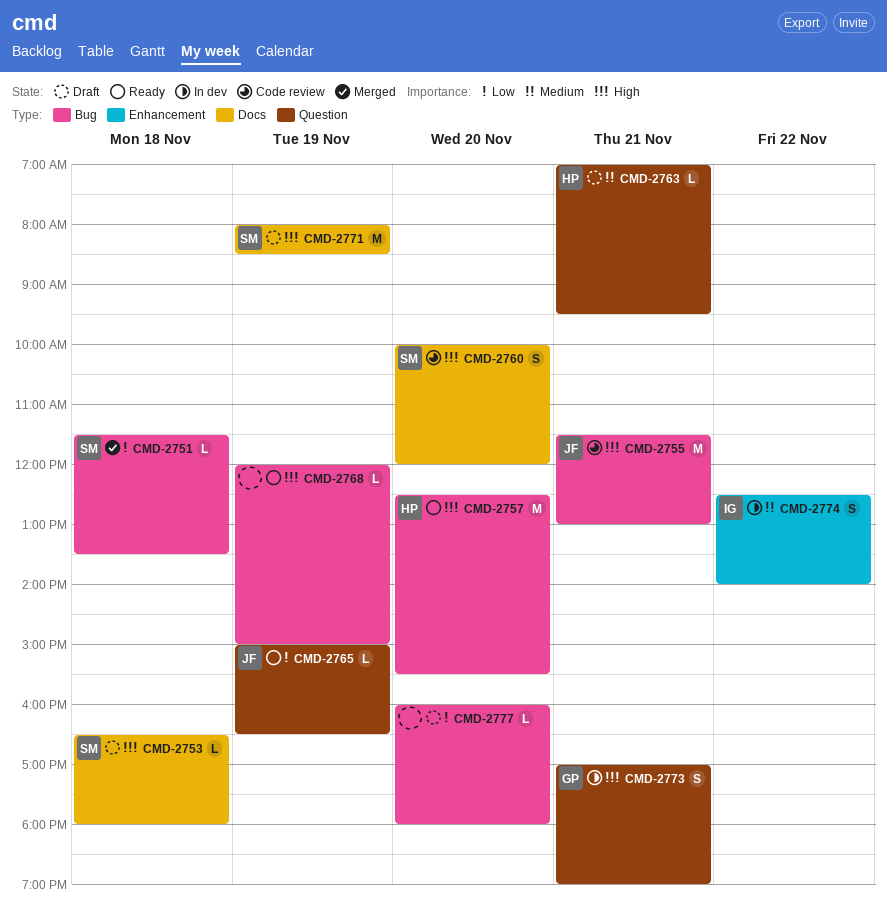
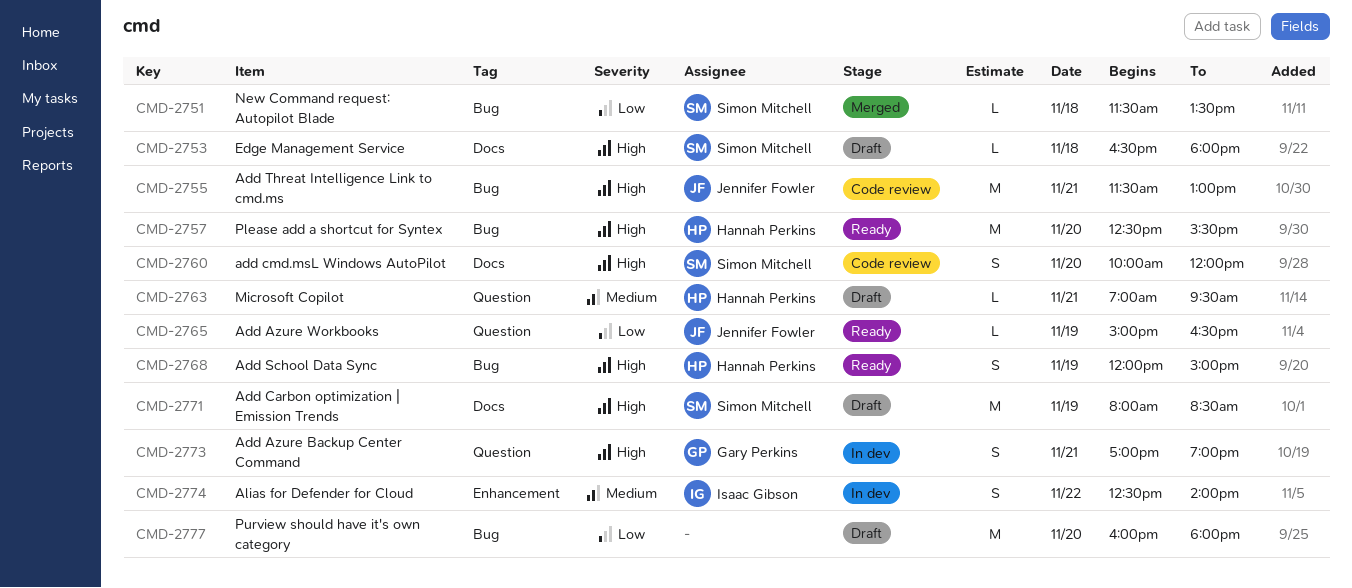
CMD-2768, owner: none -> Hannah Perkins
CMD-2768, estimate: L -> S
CMD-2777, estimate: L -> M

